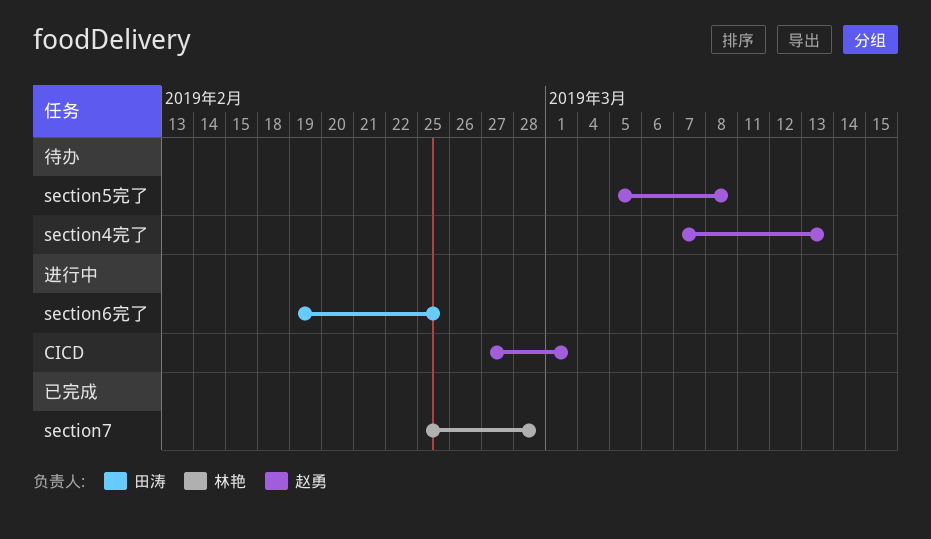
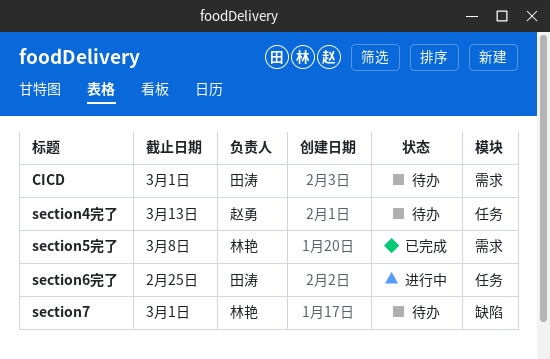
CICD, status: 进行中 -> 待办
CICD, owner: 赵勇 -> 田涛
section5完了, status: 待办 -> 已完成
section5完了, owner: 赵勇 -> 林艳
section7, status: 已完成 -> 待办
section7, due: Feb 28 -> Mar 1

